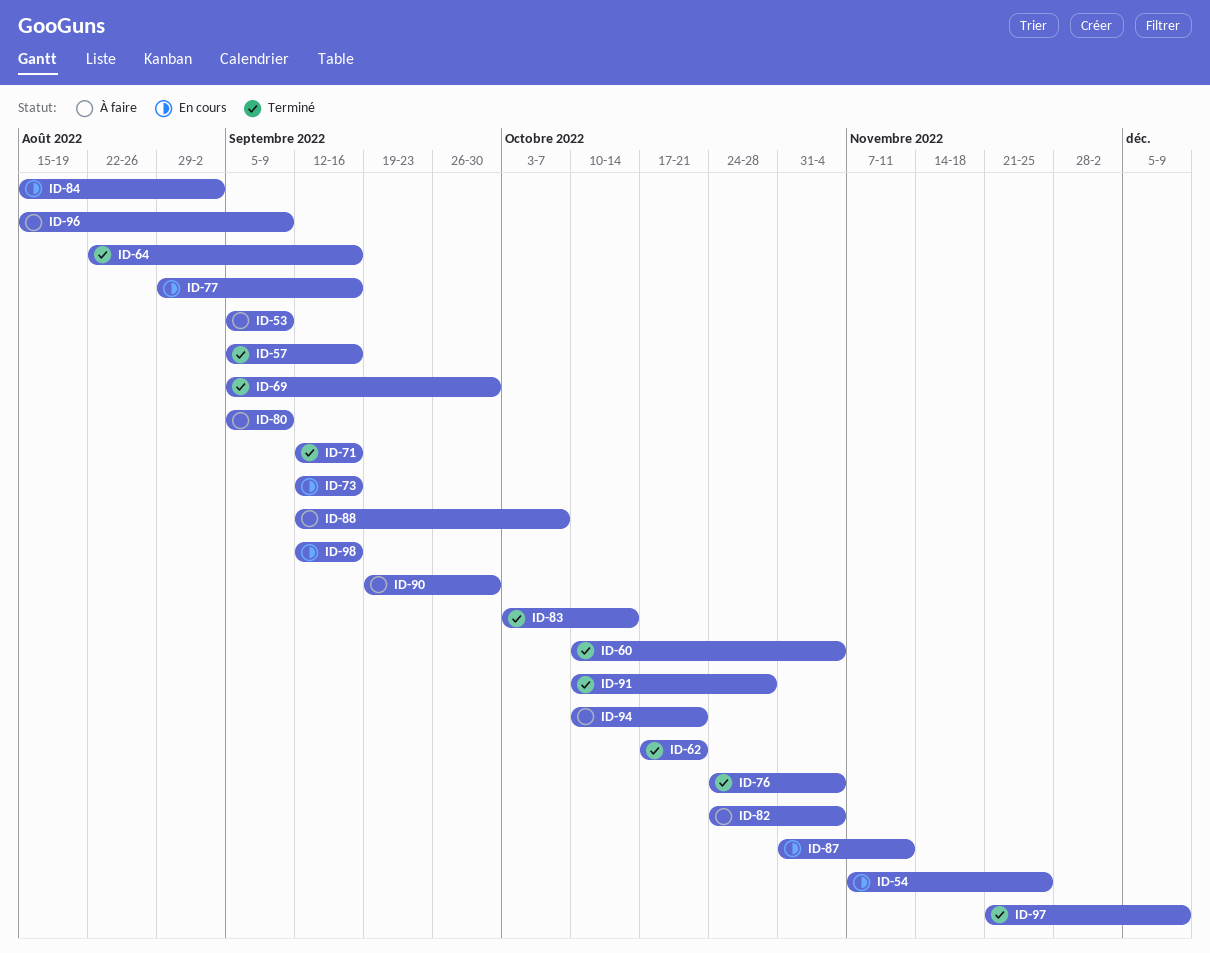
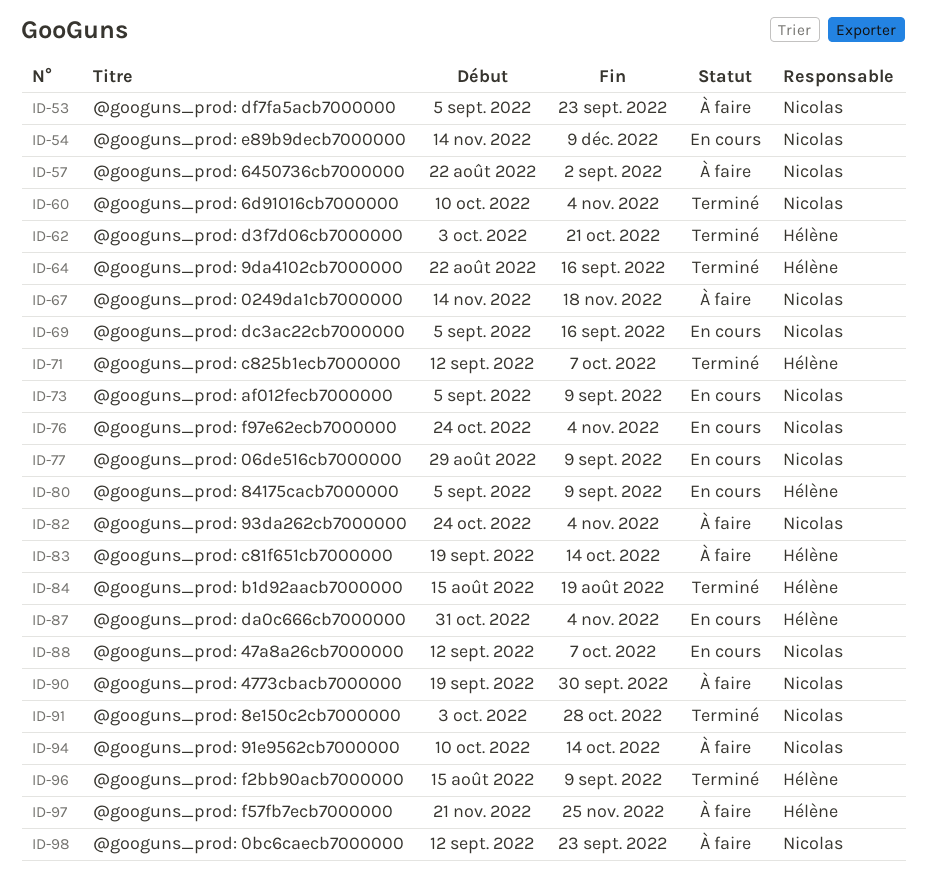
ID-53, due: Sep 9 -> Sep 23
ID-54, start: Nov 7 -> Nov 14
ID-54, due: Nov 25 -> Dec 9
ID-57, status: Terminé -> À faire
ID-57, start: Sep 5 -> Aug 22
ID-57, due: Sep 16 -> Sep 2
ID-62, start: Oct 17 -> Oct 3
ID-67: none -> present
ID-69, status: Terminé -> En cours
ID-69, due: Sep 30 -> Sep 16
ID-71, due: Sep 16 -> Oct 7
ID-73, start: Sep 12 -> Sep 5
ID-73, due: Sep 16 -> Sep 9
ID-76, status: Terminé -> En cours
ID-77, due: Sep 16 -> Sep 9
ID-80, status: À faire -> En cours
ID-83, status: Terminé -> À faire
ID-83, start: Oct 3 -> Sep 19
ID-84, status: En cours -> Terminé
ID-84, due: Sep 2 -> Aug 19
ID-87, due: Nov 11 -> Nov 4
ID-88, status: À faire -> En cours
ID-91, start: Oct 10 -> Oct 3
ID-94, due: Oct 21 -> Oct 14
ID-96, status: À faire -> Terminé
ID-97, status: Terminé -> À faire
ID-97, due: Dec 9 -> Nov 25
ID-98, status: En cours -> À faire
ID-98, due: Sep 16 -> Sep 23

